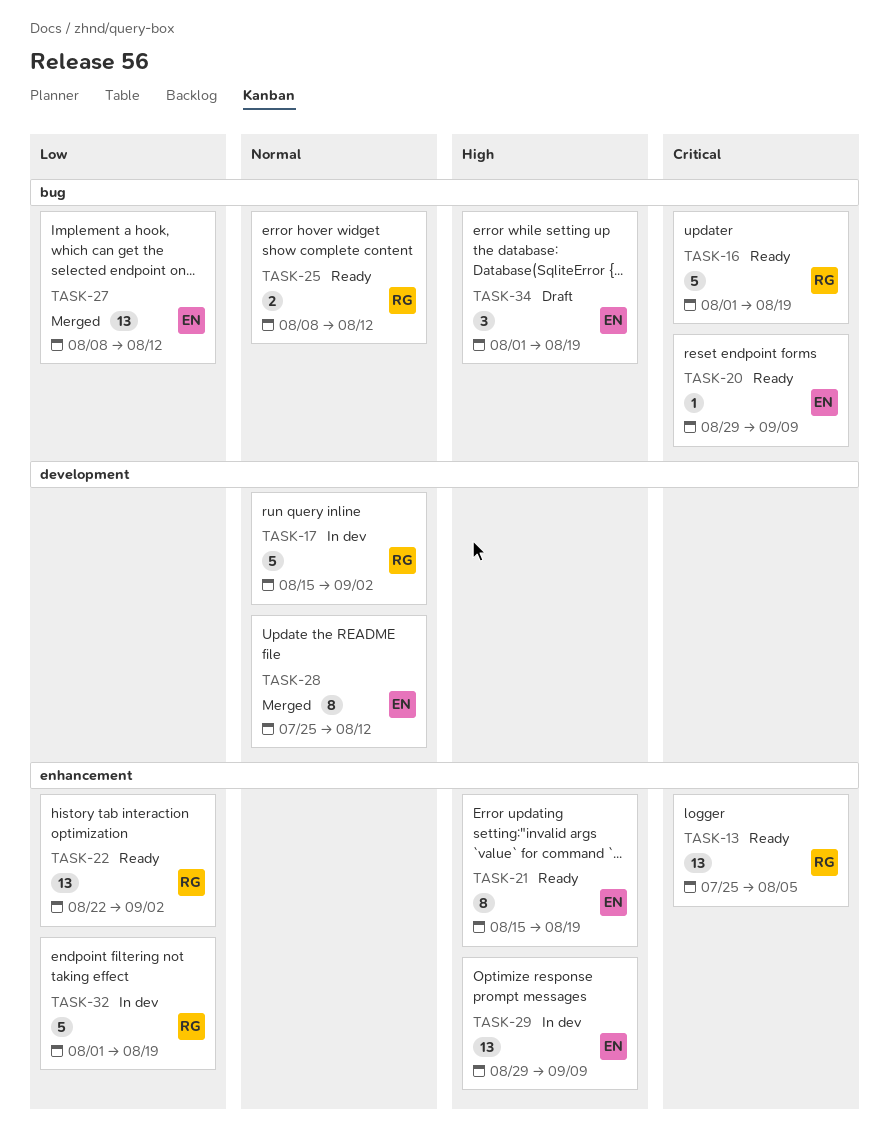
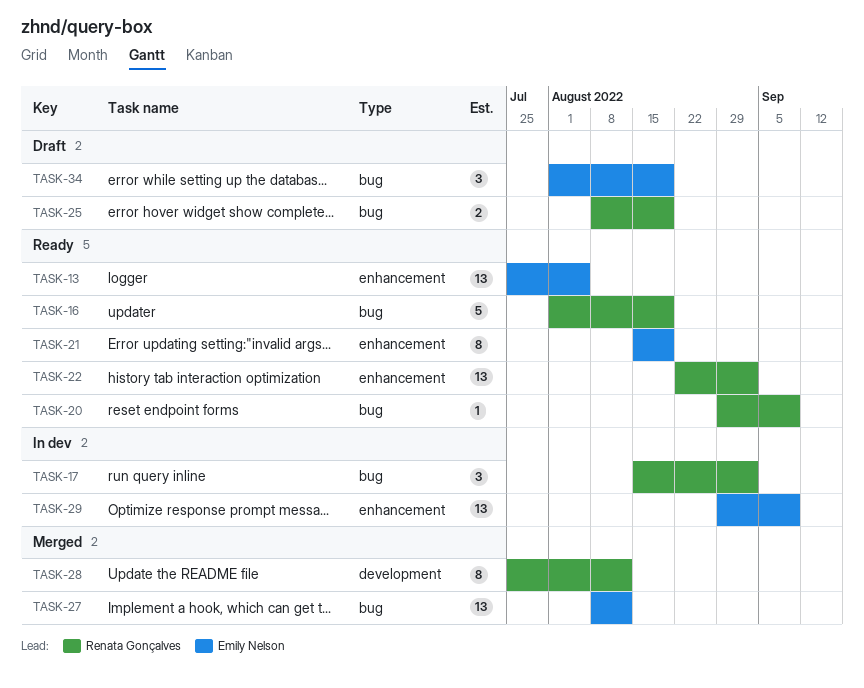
TASK-13, owner: Renata Gonçalves -> Emily Nelson
TASK-17, label: development -> bug
TASK-17, estimate: 5 -> 3
TASK-20, owner: Emily Nelson -> Renata Gonçalves
TASK-25, status: Ready -> Draft
TASK-25, due: Aug 12 -> Aug 19
TASK-28, owner: Emily Nelson -> Renata Gonçalves
TASK-32: present -> none

